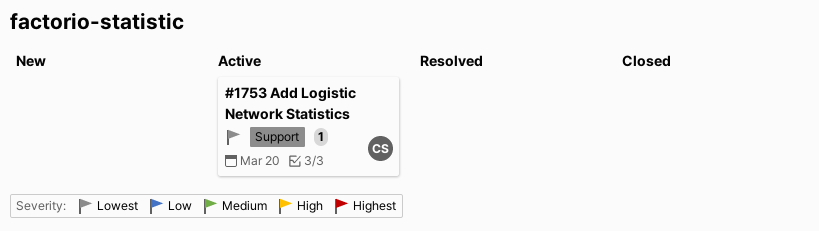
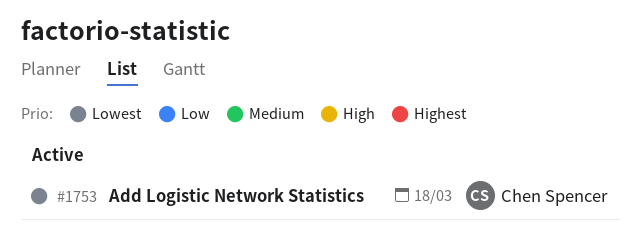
#1753, due: Mar 20 -> Mar 18

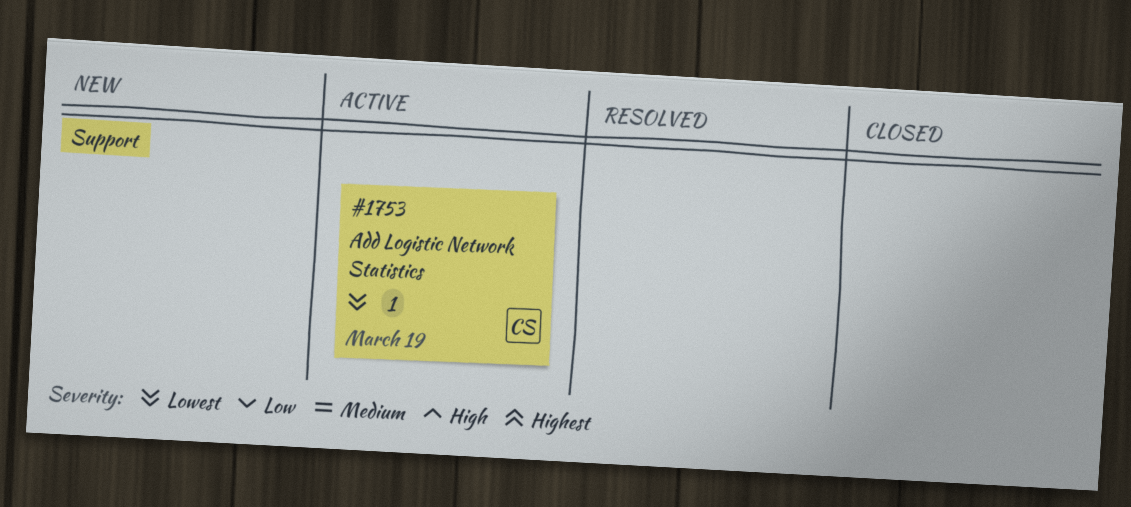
#1753, due: Mar 18 -> Mar 19

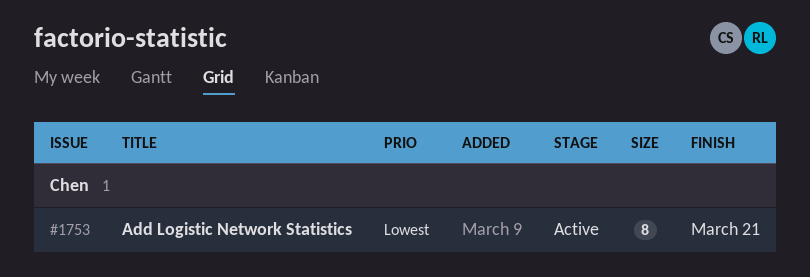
#1753, estimate: 1 -> 8
#1753, due: Mar 19 -> Mar 21

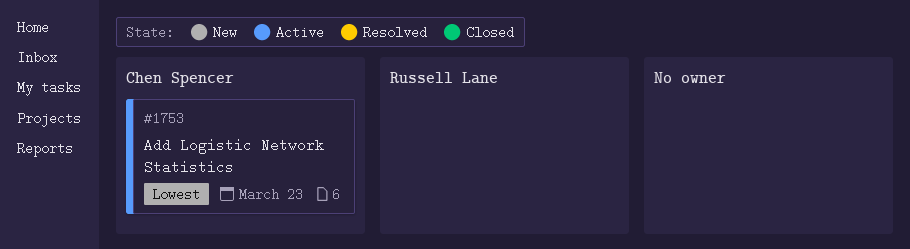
#1753, due: Mar 21 -> Mar 23

